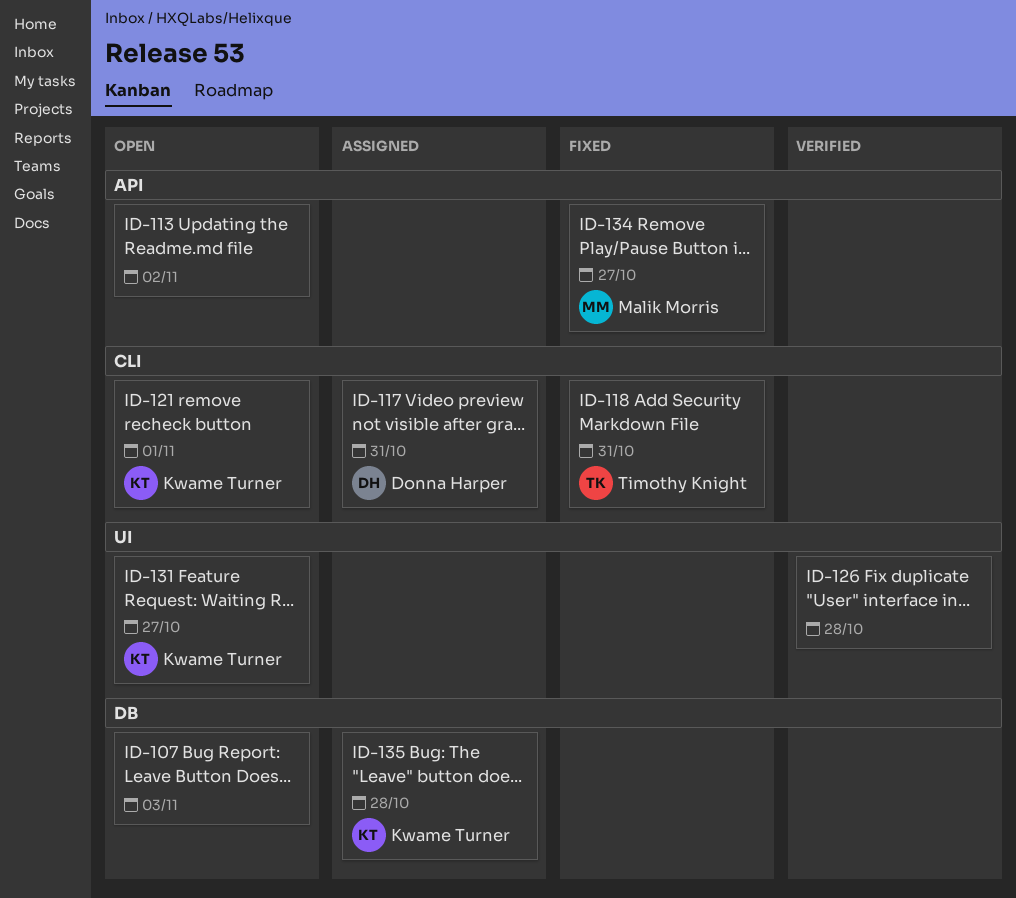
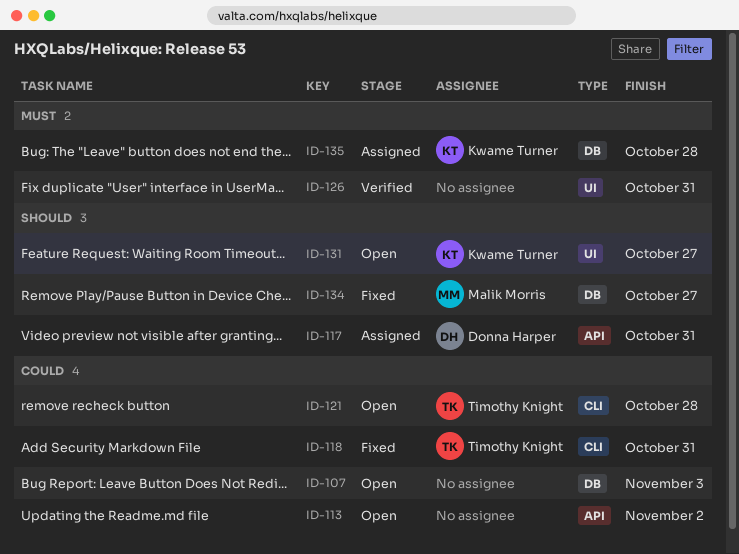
ID-117, label: CLI -> API
ID-121, owner: Kwame Turner -> Timothy Knight
ID-121, due: Nov 1 -> Oct 28
ID-126, due: Oct 28 -> Oct 31
ID-134, label: API -> DB

